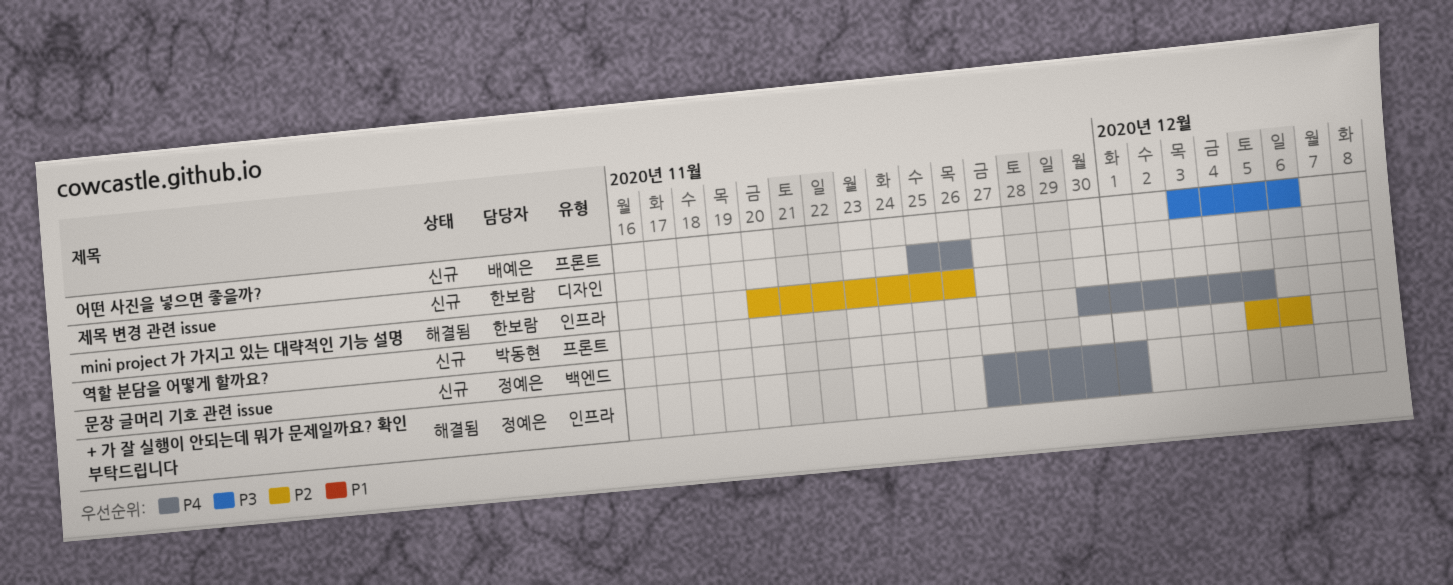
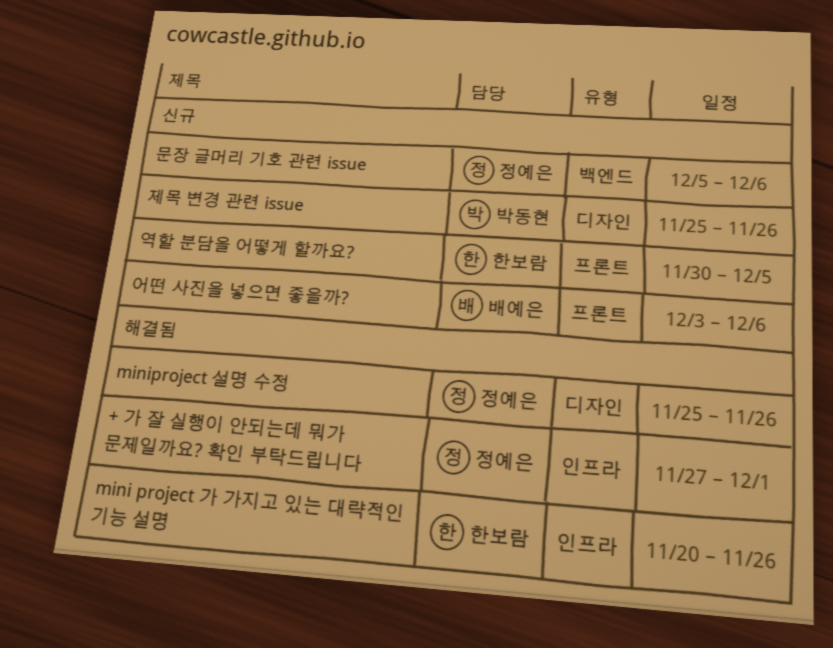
miniproject 설명 수정: none -> present
역할 분담을 어떻게 할까요?, owner: 박동현 -> 한보람
제목 변경 관련 issue, owner: 한보람 -> 박동현

